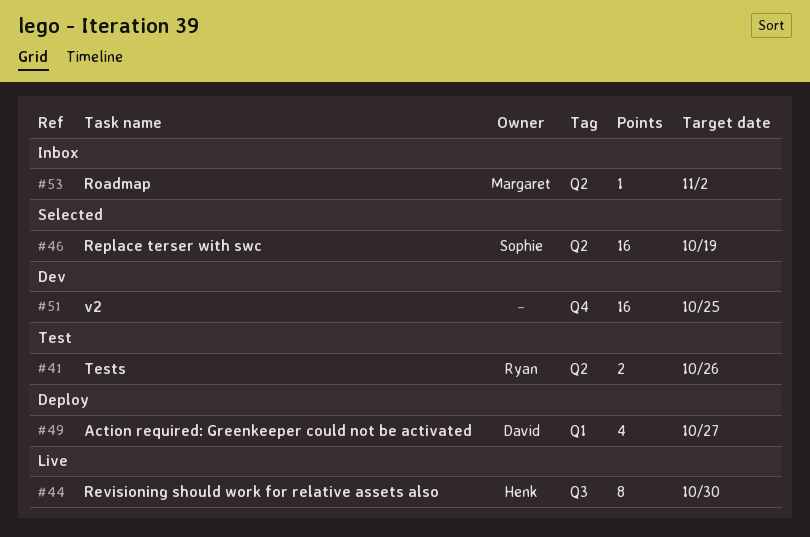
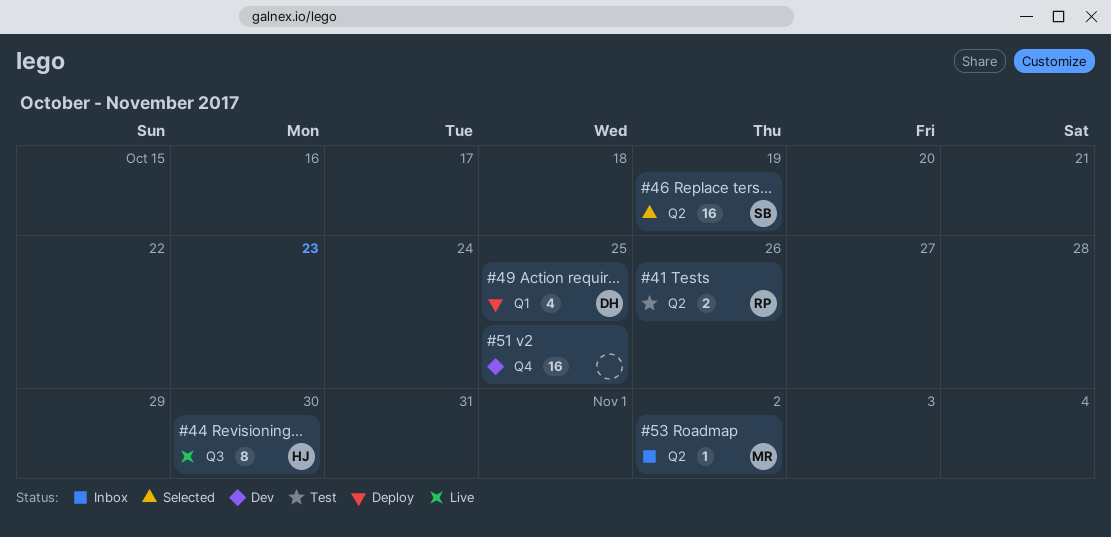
#49, due: Oct 27 -> Oct 25

